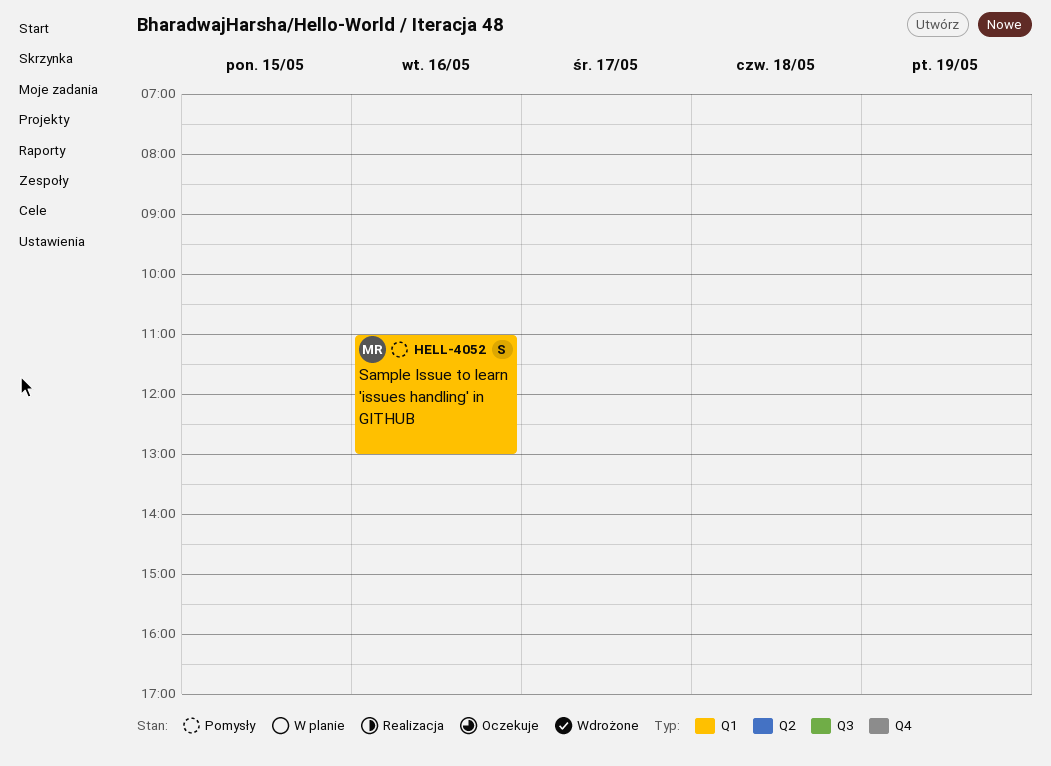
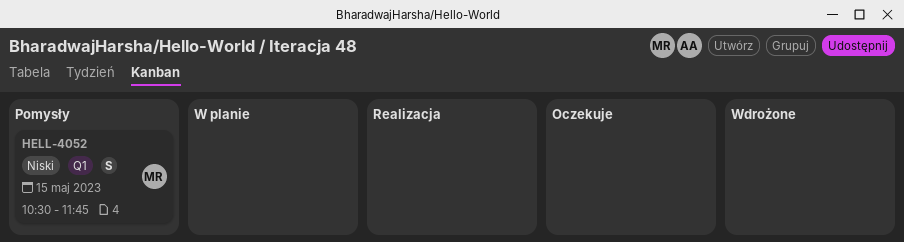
HELL-4052, day: May 16 -> May 15
HELL-4052, begins: 11:00 -> 10:30
HELL-4052, ends: 13:00 -> 11:45

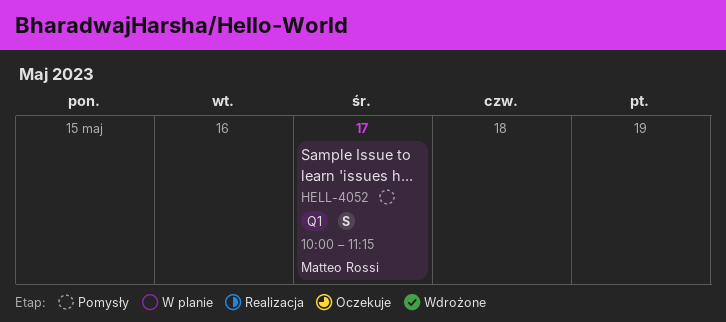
HELL-4052, day: May 15 -> May 17
HELL-4052, begins: 10:30 -> 10:00
HELL-4052, ends: 11:45 -> 11:15

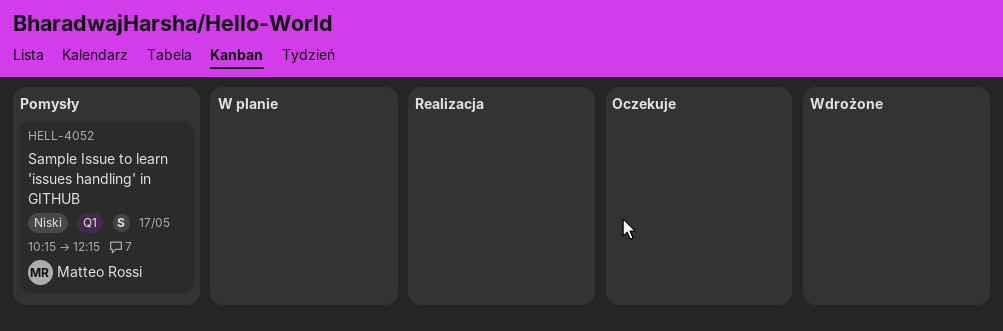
HELL-4052, begins: 10:00 -> 10:15
HELL-4052, ends: 11:15 -> 12:15

